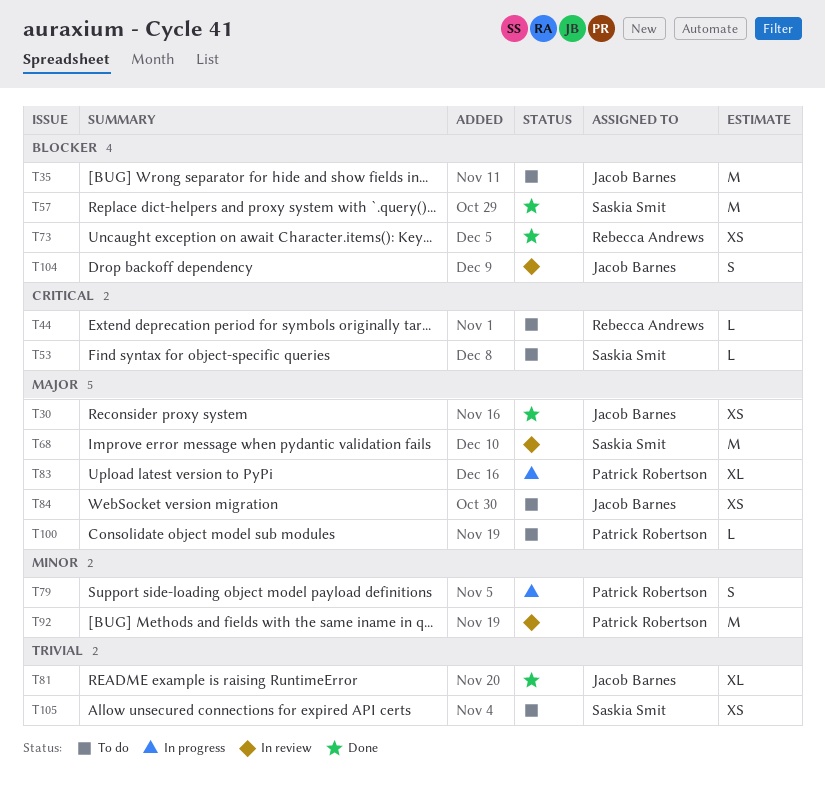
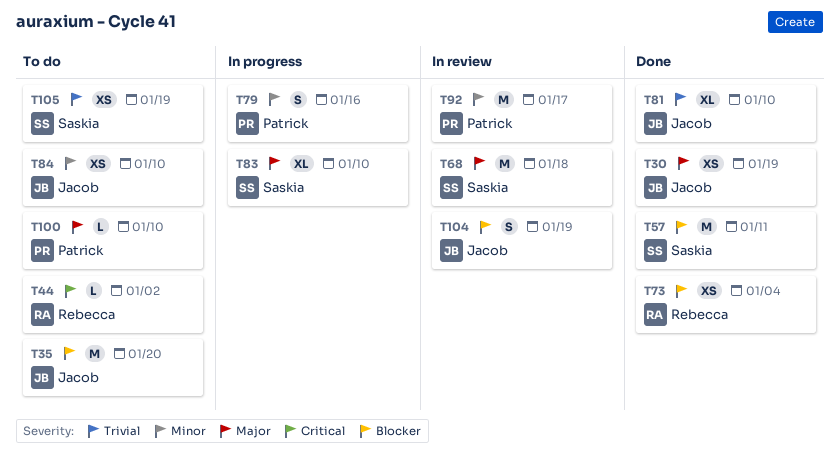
T53: present -> none
T83, owner: Patrick Robertson -> Saskia Smit
T84, priority: Major -> Minor

